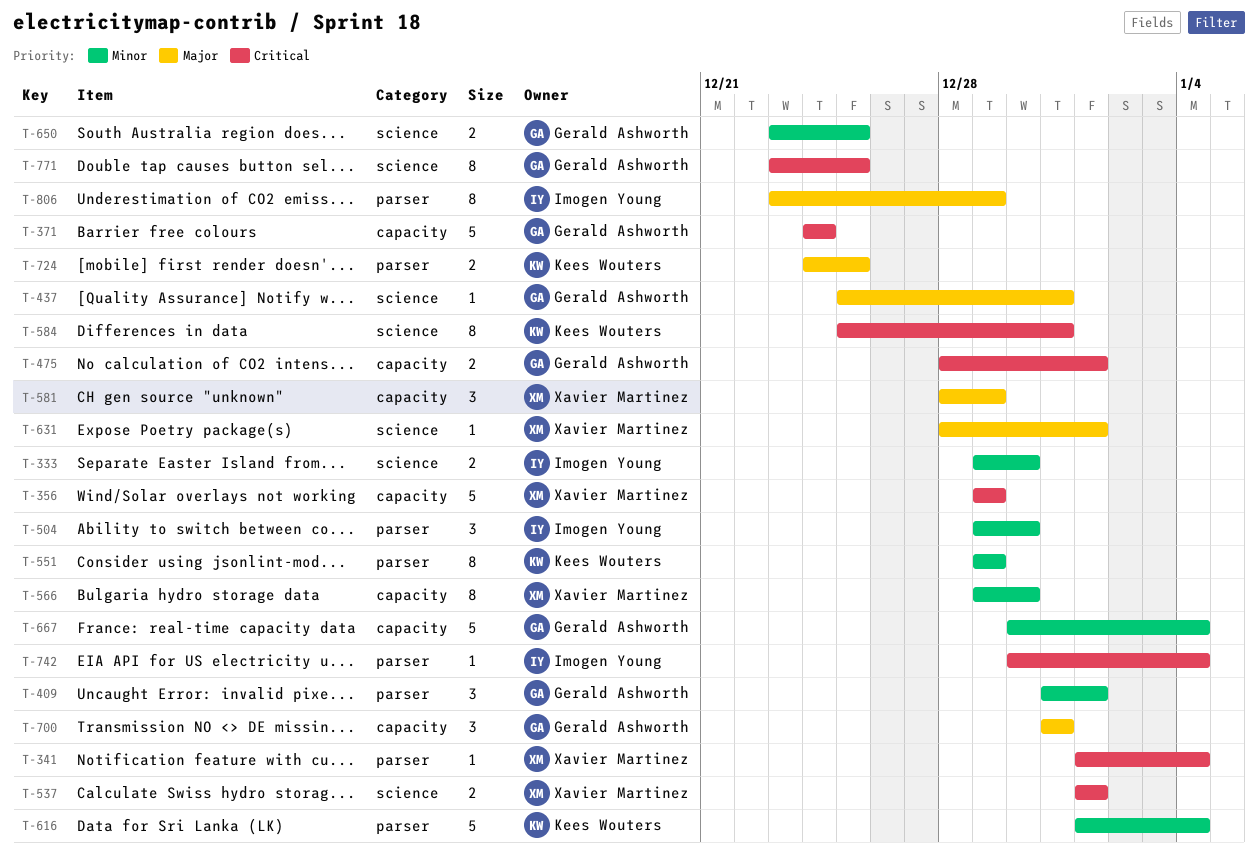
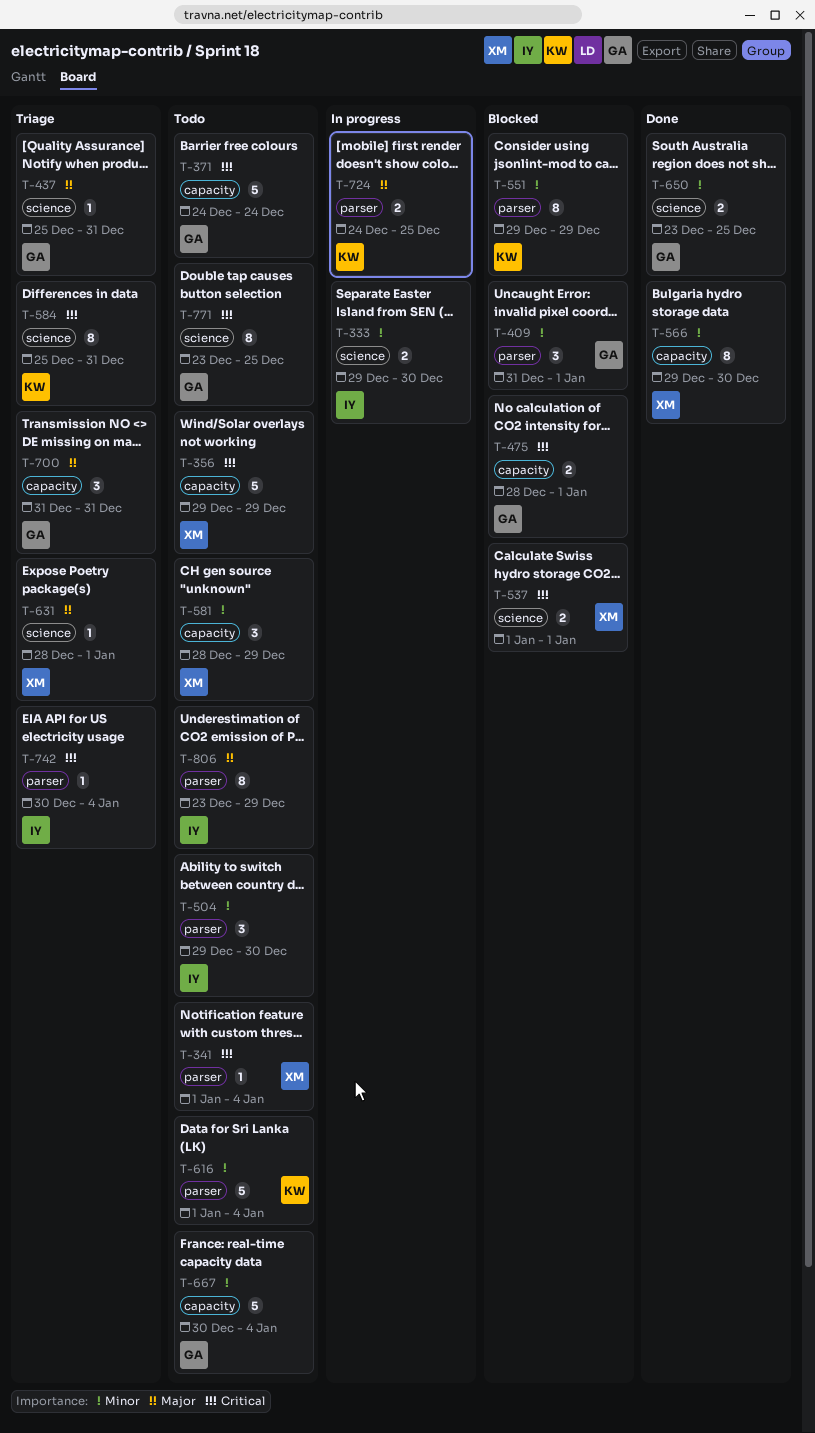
T-581, priority: Major -> Minor

